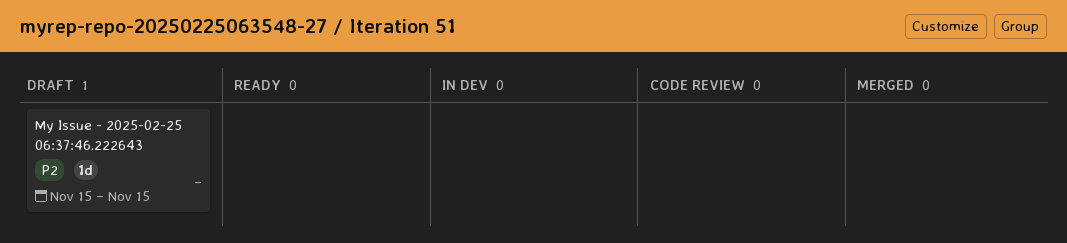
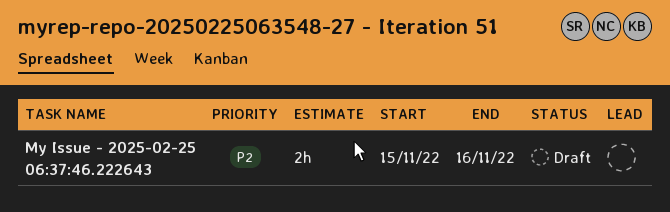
My Issue - 2025-02-25 06:37:46.222643, estimate: 1d -> 2h
My Issue - 2025-02-25 06:37:46.222643, due: Nov 15 -> Nov 16

